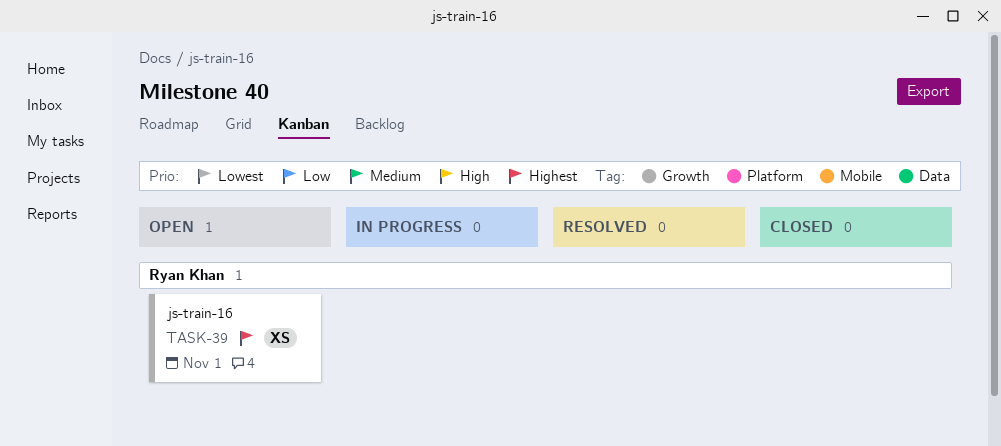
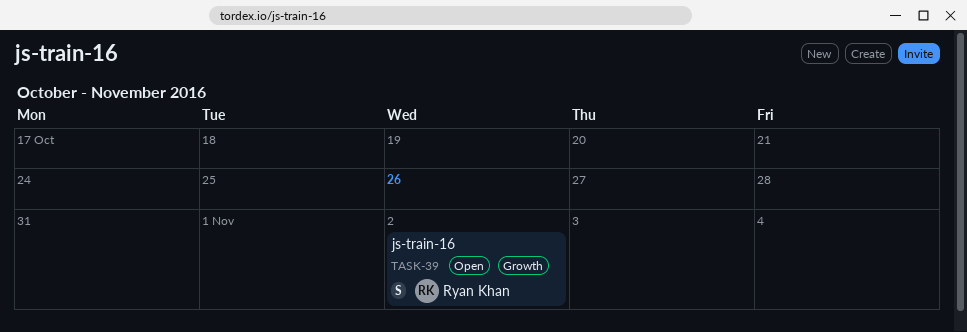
TASK-39, estimate: XS -> S
TASK-39, due: Nov 1 -> Nov 2

